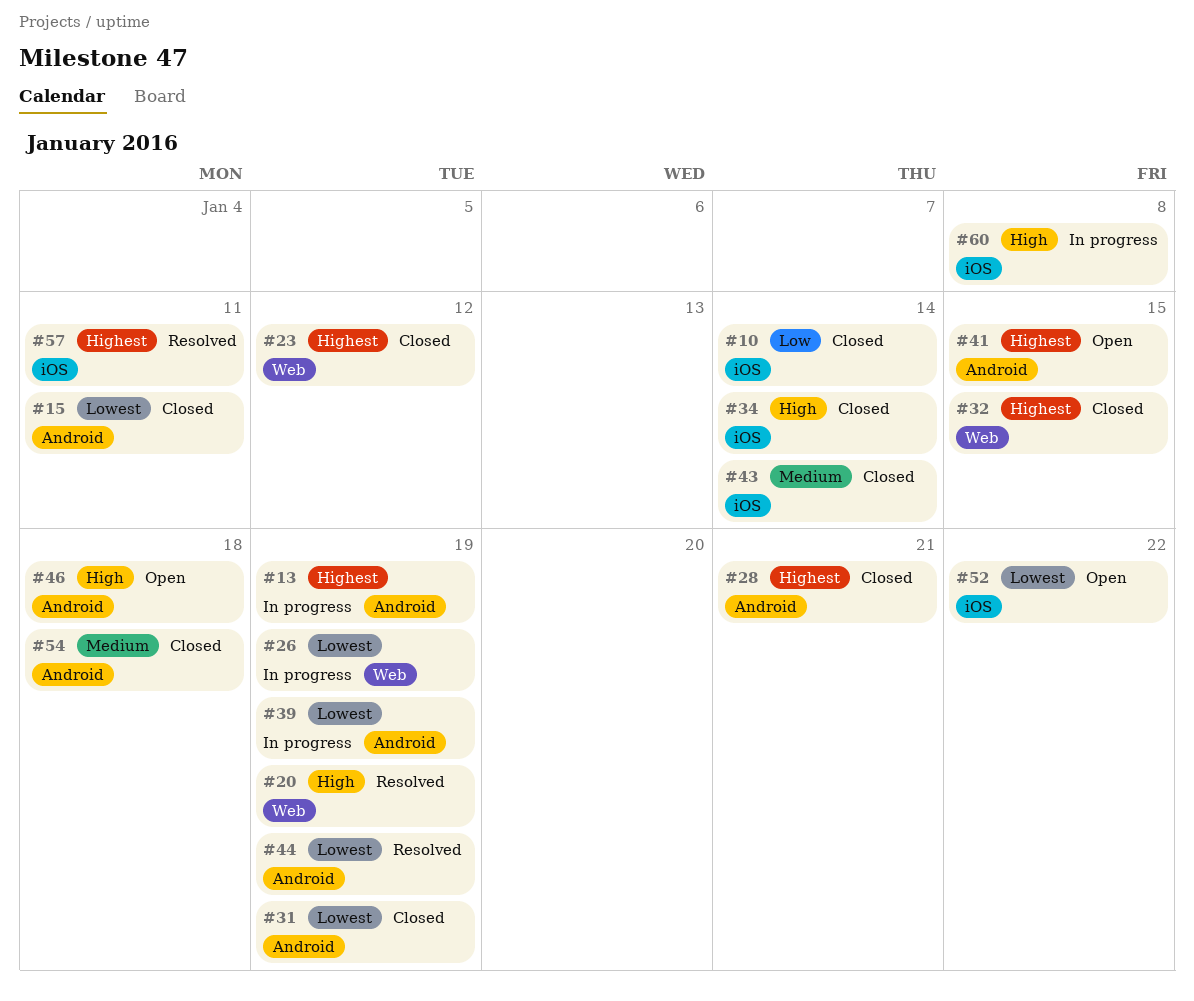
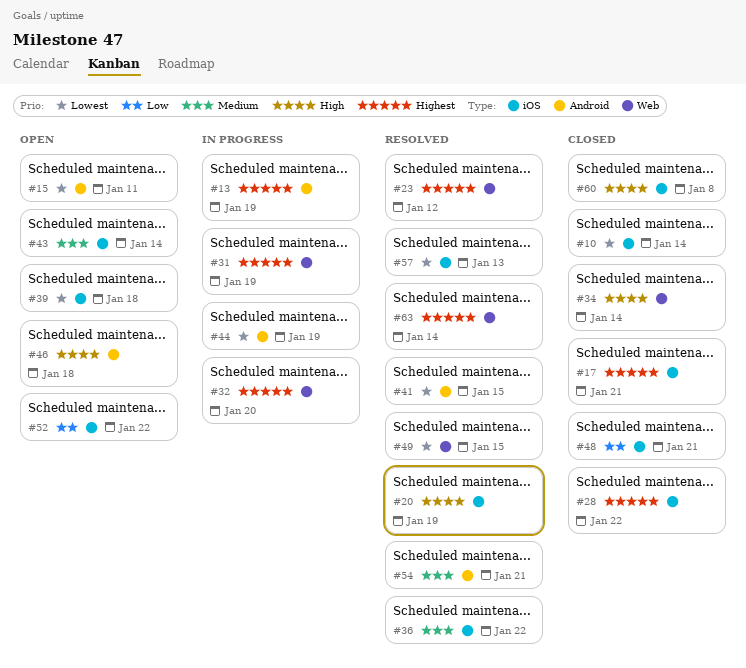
#10, priority: Low -> Lowest
#15, status: Closed -> Open
#17: none -> present
#20, label: Web -> iOS
#23, status: Closed -> Resolved
#26: present -> none
#28, label: Android -> iOS
#28, due: Jan 21 -> Jan 22
#31, status: Closed -> In progress
#31, priority: Lowest -> Highest
#31, label: Android -> Web
#32, status: Closed -> In progress
#32, due: Jan 15 -> Jan 20
#34, label: iOS -> Web
#36: none -> present
#39, status: In progress -> Open
#39, label: Android -> iOS
#39, due: Jan 19 -> Jan 18
#41, status: Open -> Resolved
#41, priority: Highest -> Lowest
#43, status: Closed -> Open
#44, status: Resolved -> In progress
#48: none -> present
#49: none -> present
#52, priority: Lowest -> Low
#54, status: Closed -> Resolved
#54, due: Jan 18 -> Jan 21
#57, priority: Highest -> Lowest
#57, due: Jan 11 -> Jan 13
#60, status: In progress -> Closed
#63: none -> present

